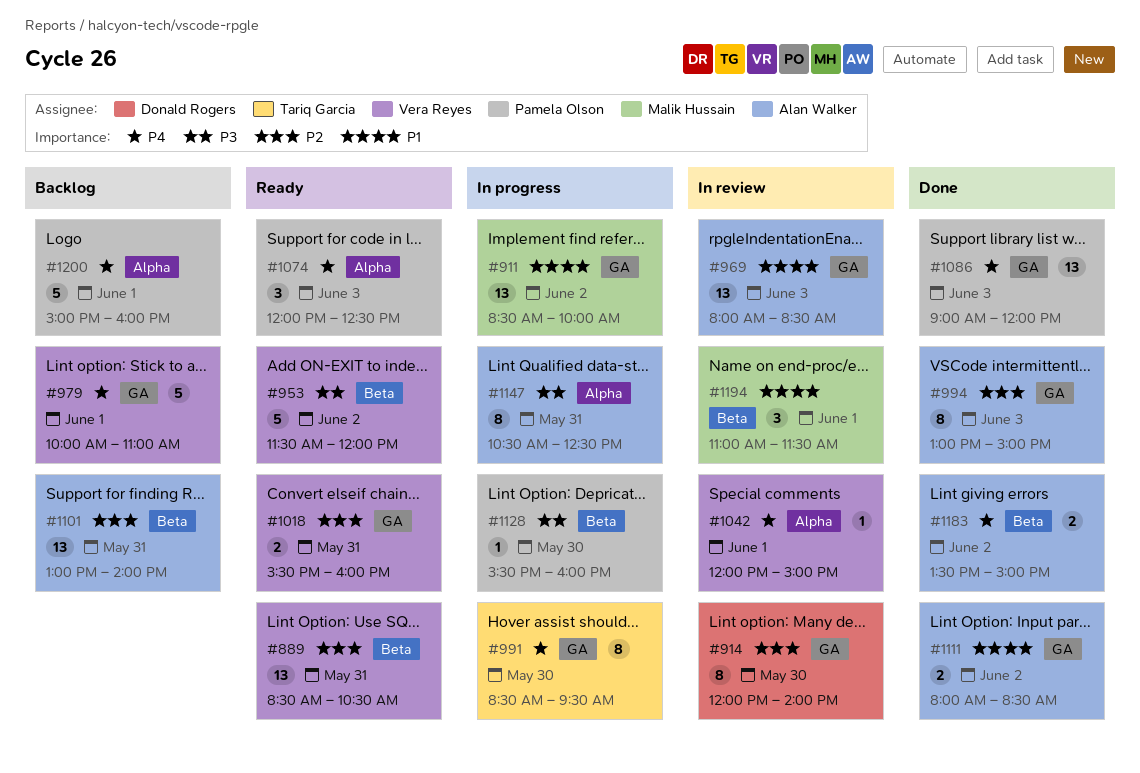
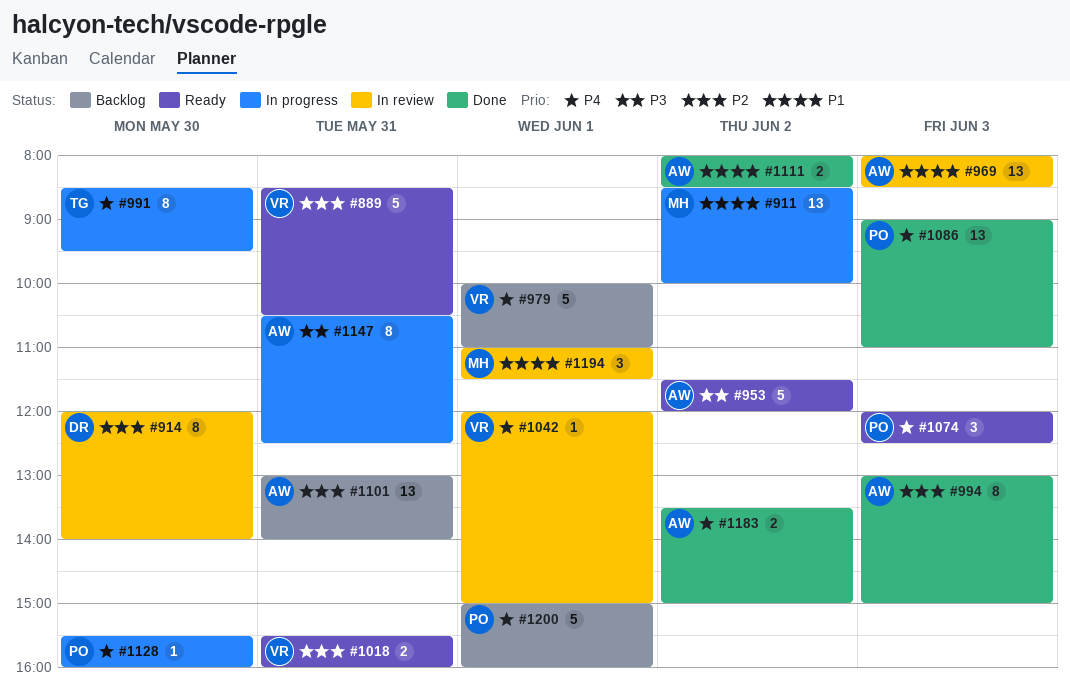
#889, estimate: 13 -> 5
#953, owner: Vera Reyes -> Alan Walker
#1086, ends: 12:00 -> 11:00
#1128, priority: P3 -> P4

